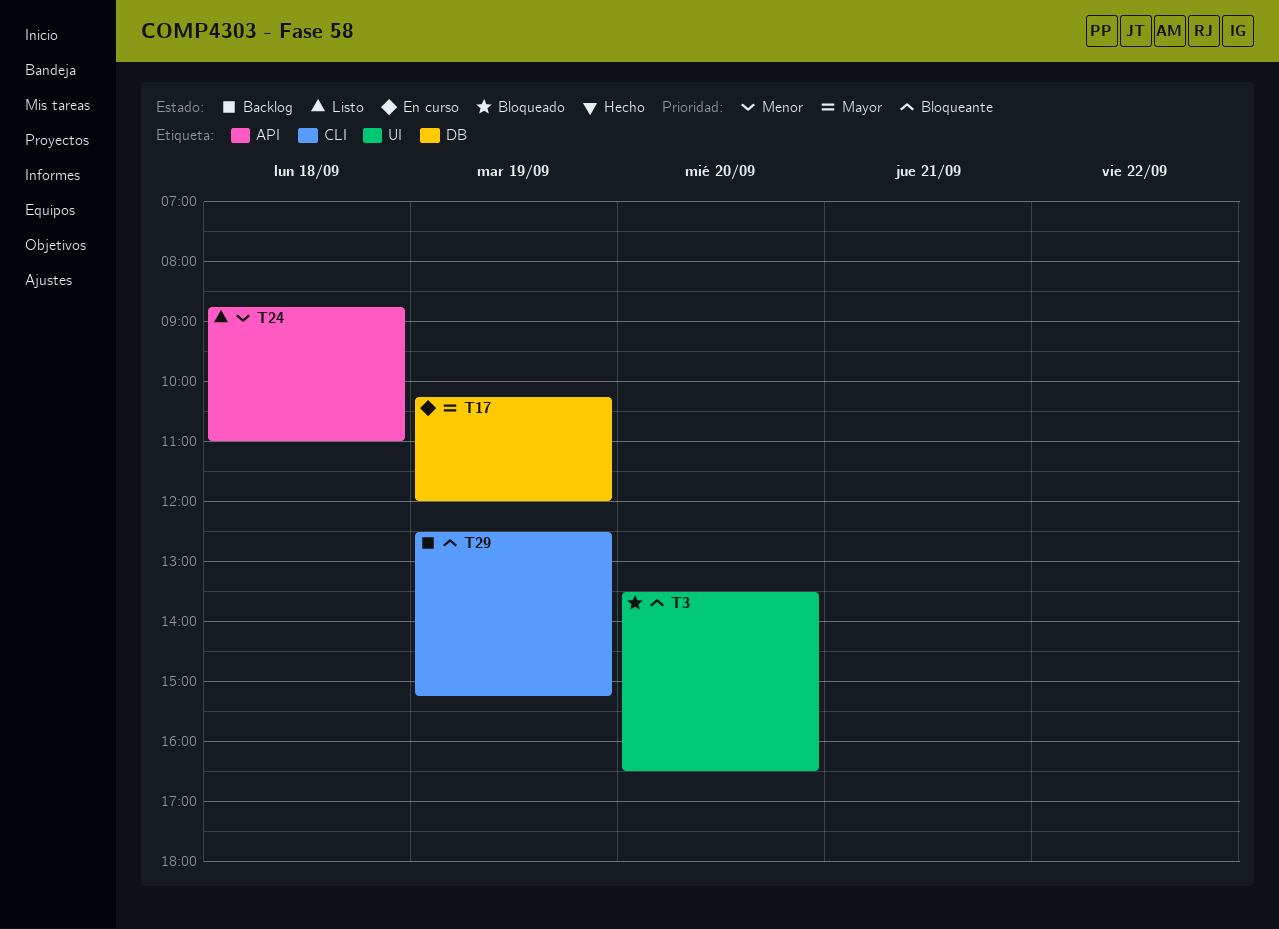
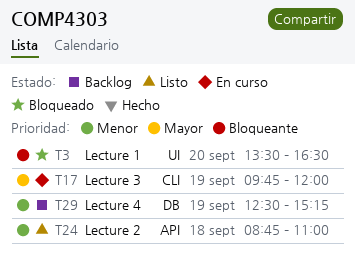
T17, label: DB -> CLI
T17, begins: 10:15 -> 09:45
T29, priority: Bloqueante -> Menor
T29, label: CLI -> DB

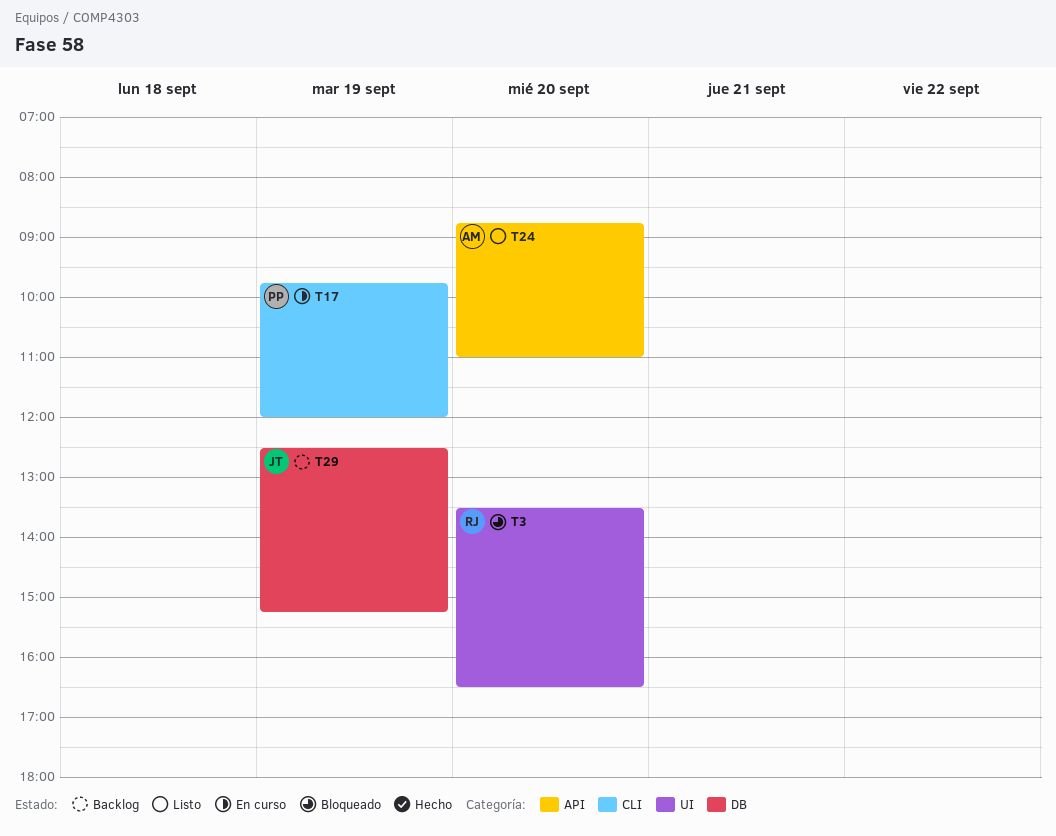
T24, day: Sep 18 -> Sep 20

